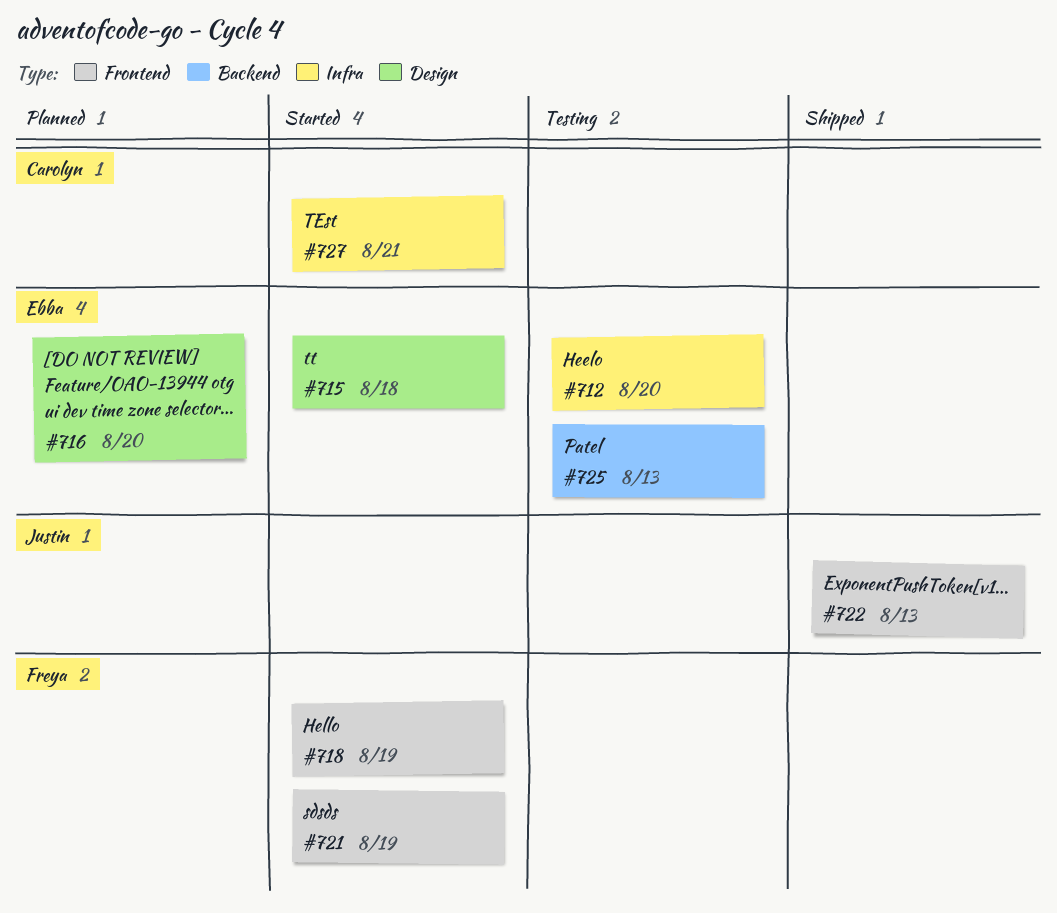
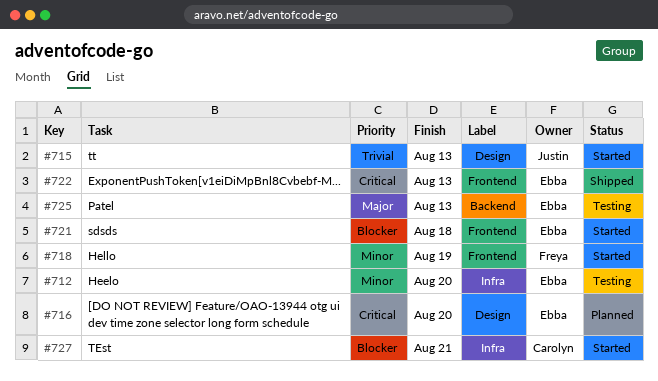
#715, owner: Ebba -> Justin
#715, due: Aug 18 -> Aug 13
#721, owner: Freya -> Ebba
#721, due: Aug 19 -> Aug 18
#722, owner: Justin -> Ebba

